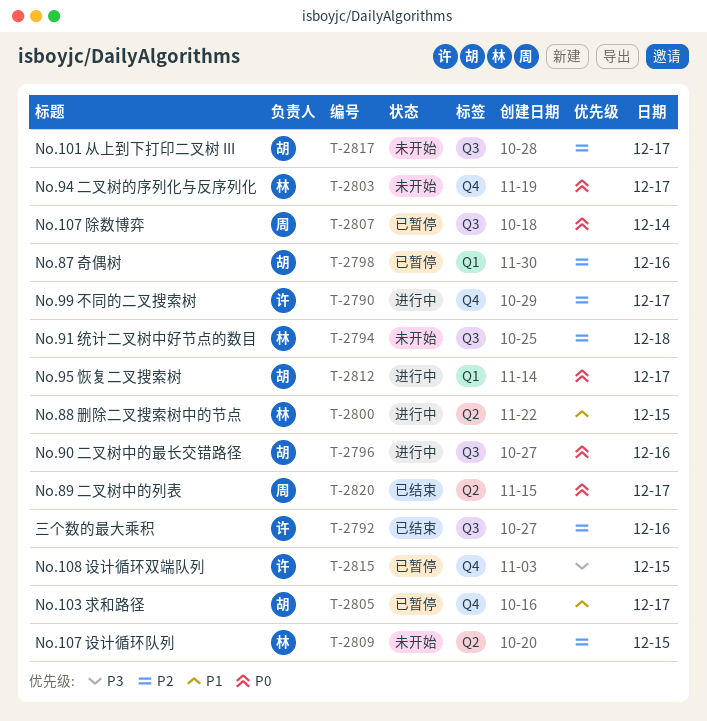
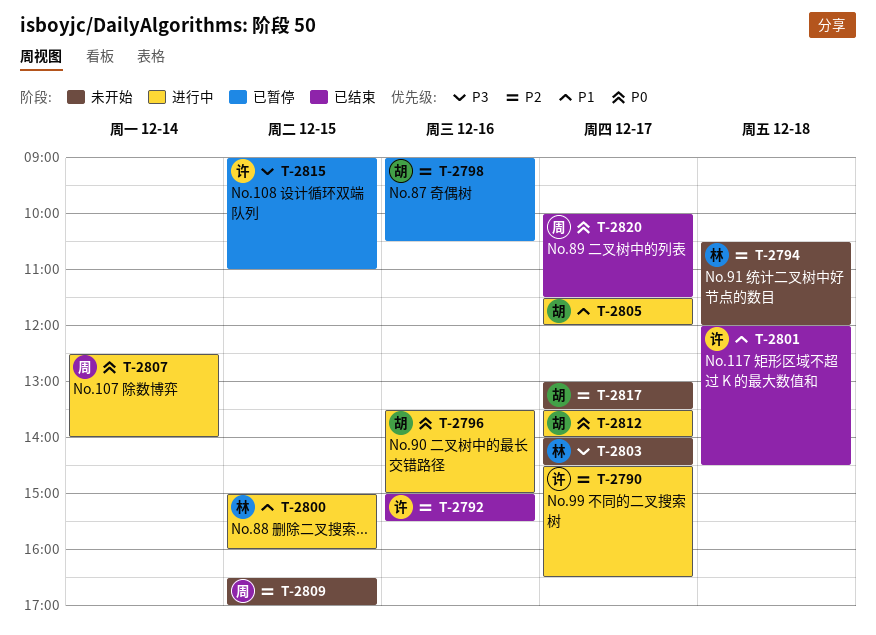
T-2801: none -> present
T-2803, priority: P0 -> P3
T-2805, status: 已暂停 -> 进行中
T-2807, status: 已暂停 -> 进行中
T-2809, owner: 林 -> 周

